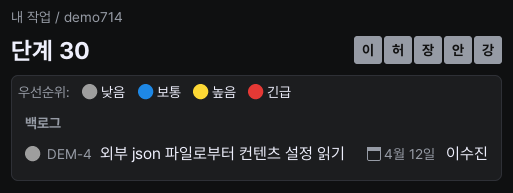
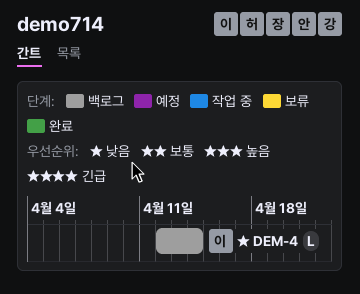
DEM-4, due: Apr 12 -> Apr 14

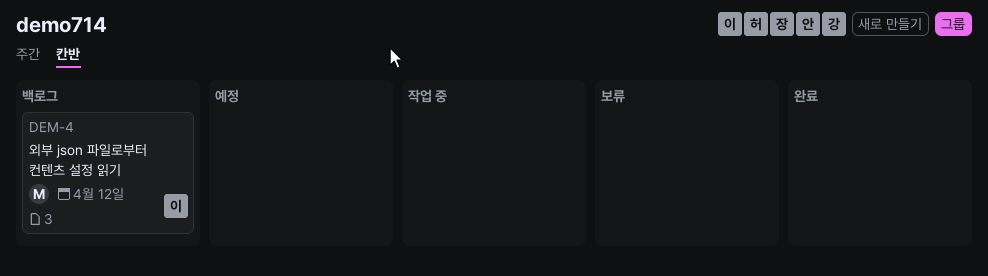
DEM-4, estimate: L -> M
DEM-4, due: Apr 14 -> Apr 12

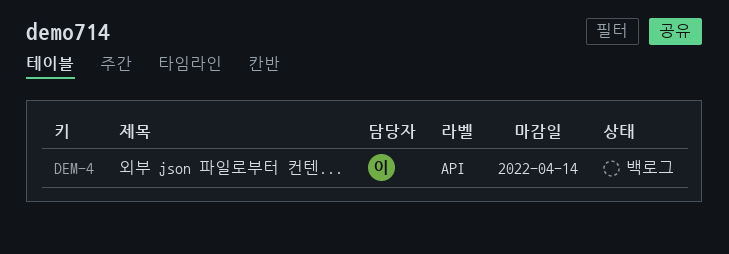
DEM-4, due: Apr 12 -> Apr 14

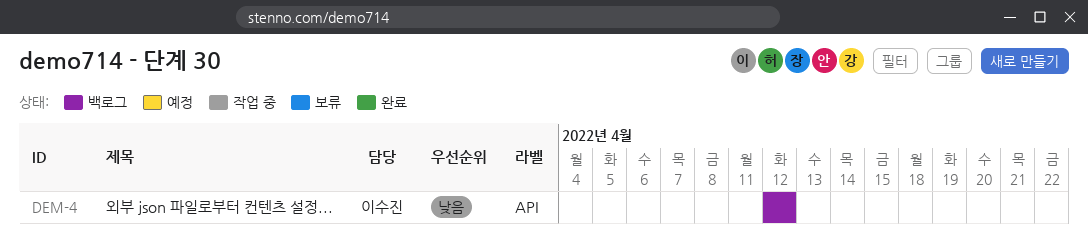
DEM-4, due: Apr 14 -> Apr 12

